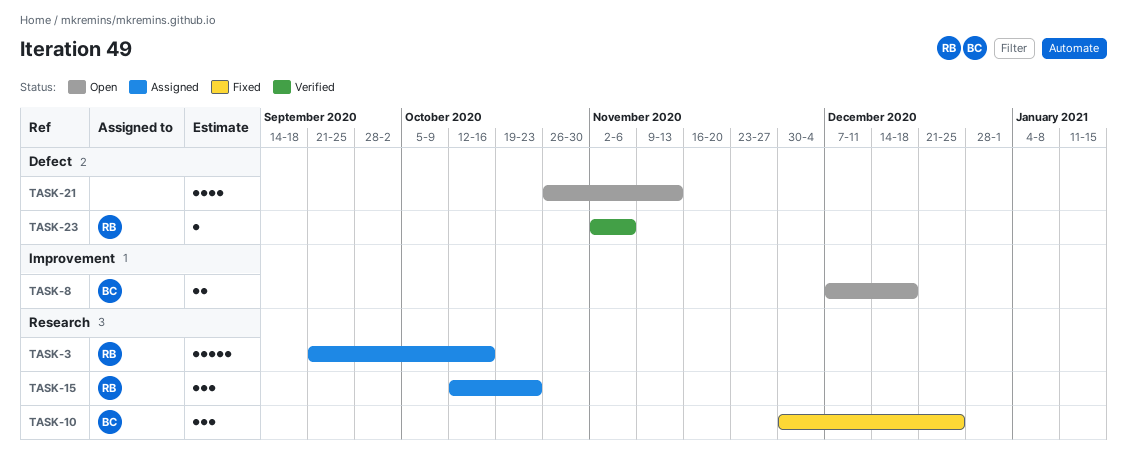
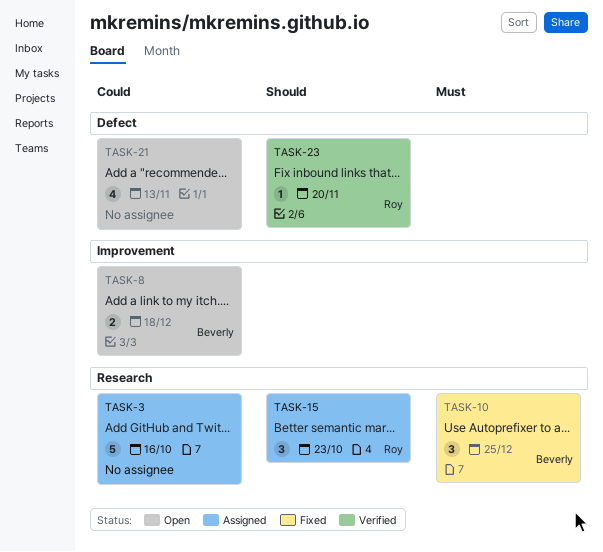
TASK-3, owner: Roy -> none
TASK-23, due: Nov 6 -> Nov 20

